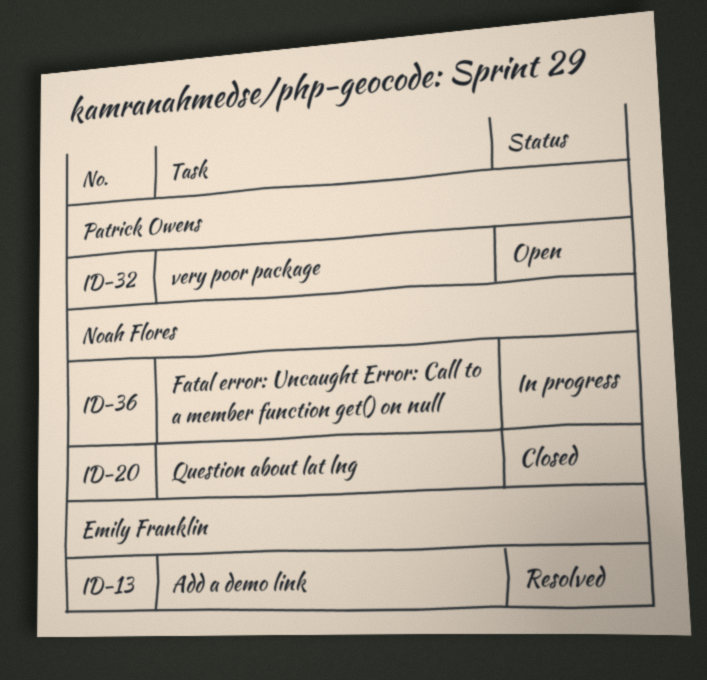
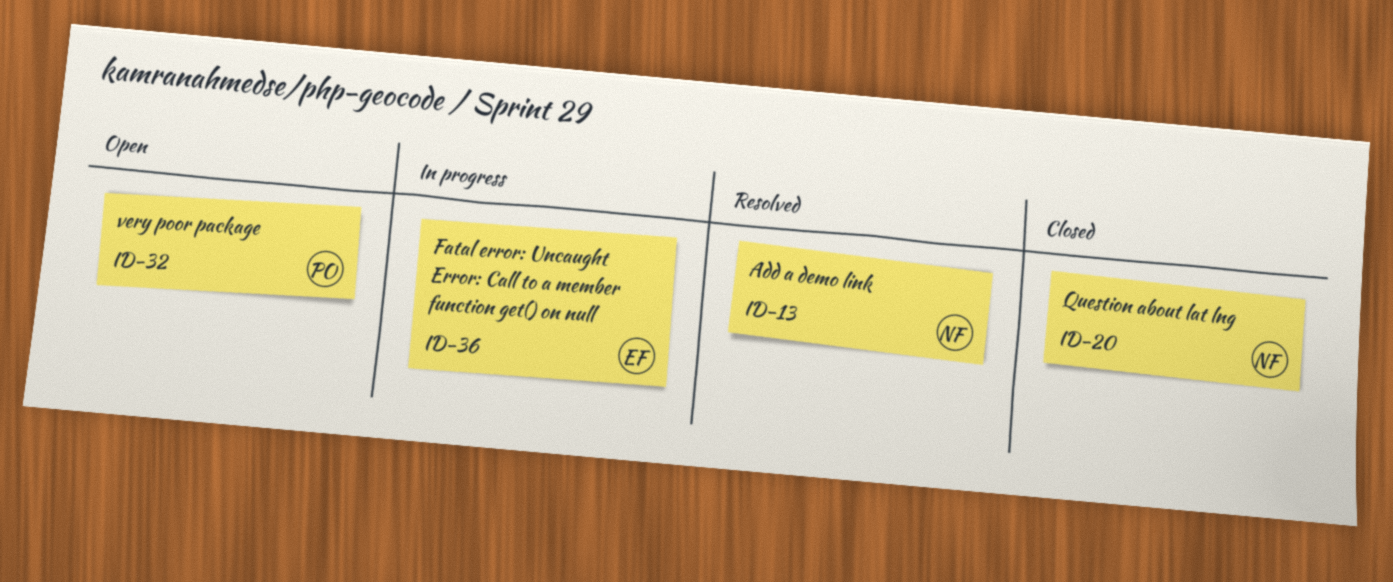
ID-13, owner: Emily Franklin -> Noah Flores
ID-36, owner: Noah Flores -> Emily Franklin

